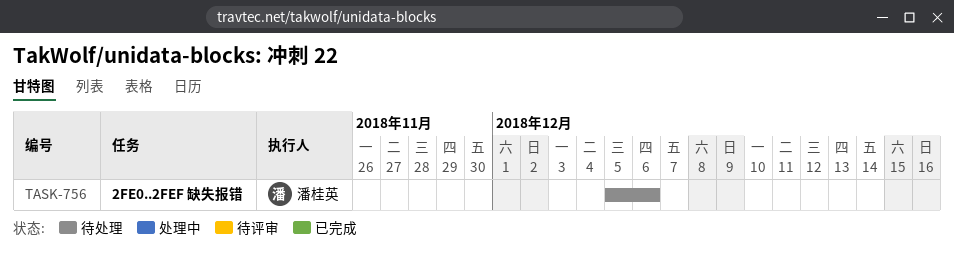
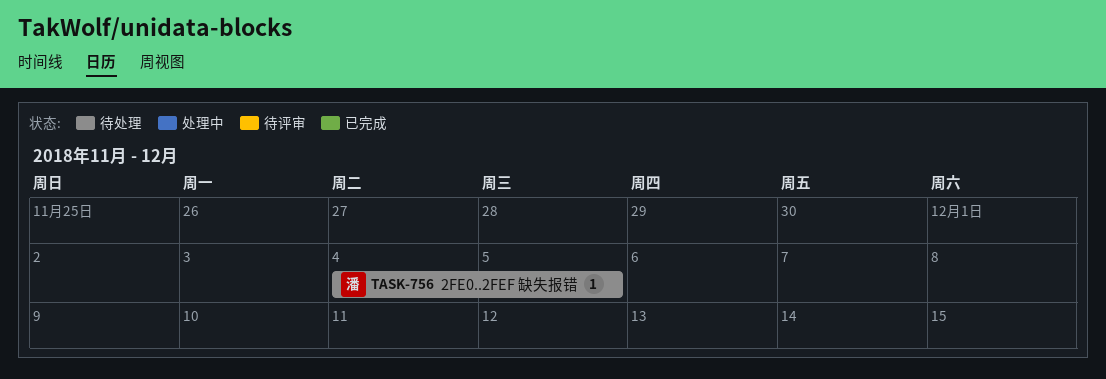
TASK-756, start: Dec 5 -> Dec 4
TASK-756, due: Dec 6 -> Dec 5

